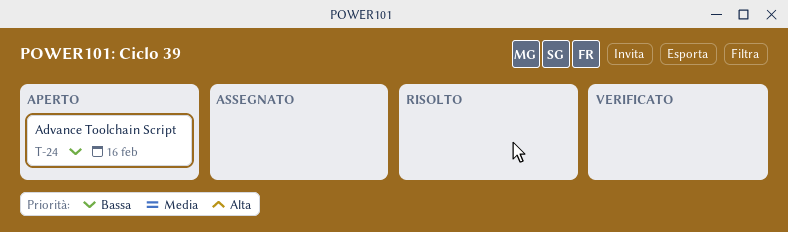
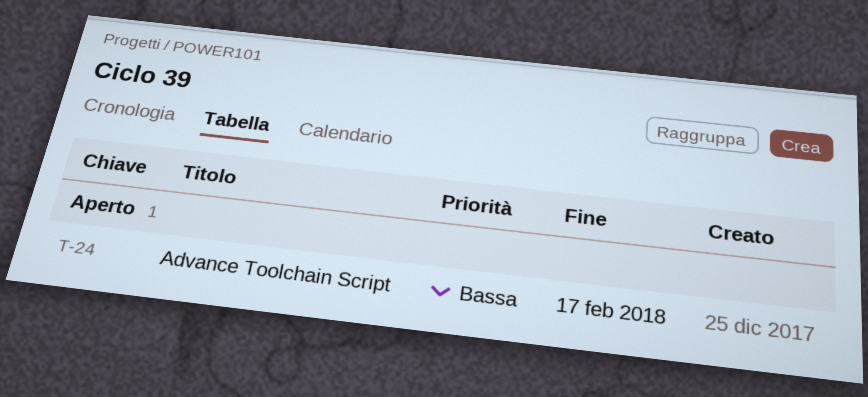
T-24, due: Feb 16 -> Feb 17

